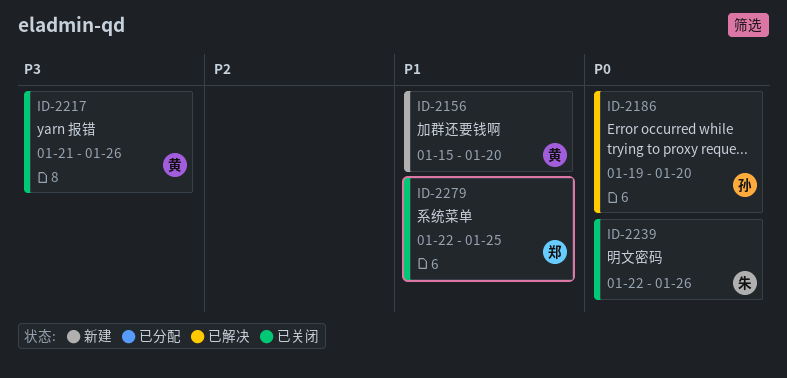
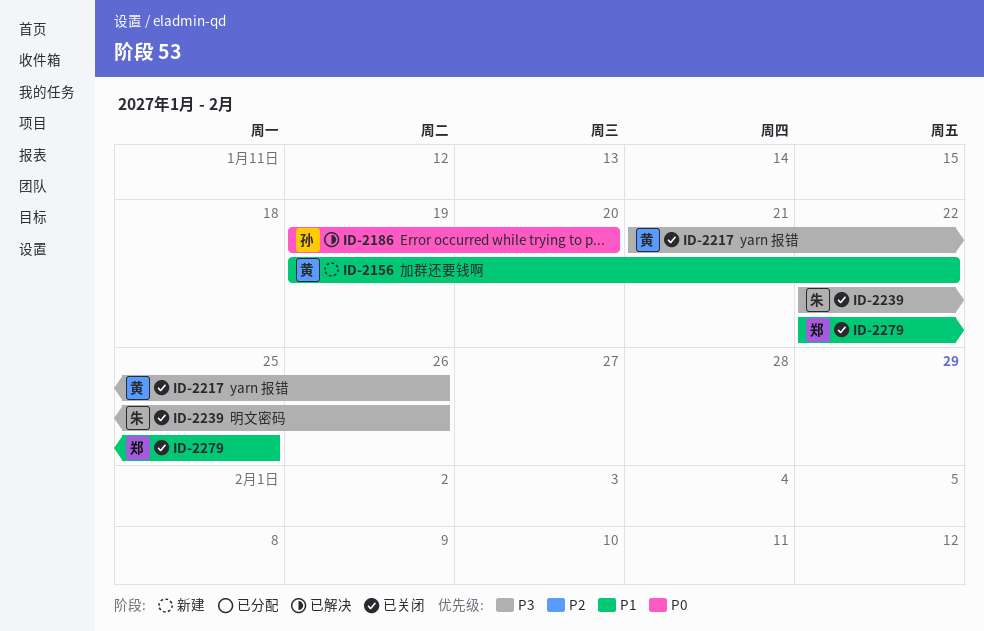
ID-2156, start: Jan 15 -> Jan 19
ID-2156, due: Jan 20 -> Jan 22
ID-2239, priority: P0 -> P3

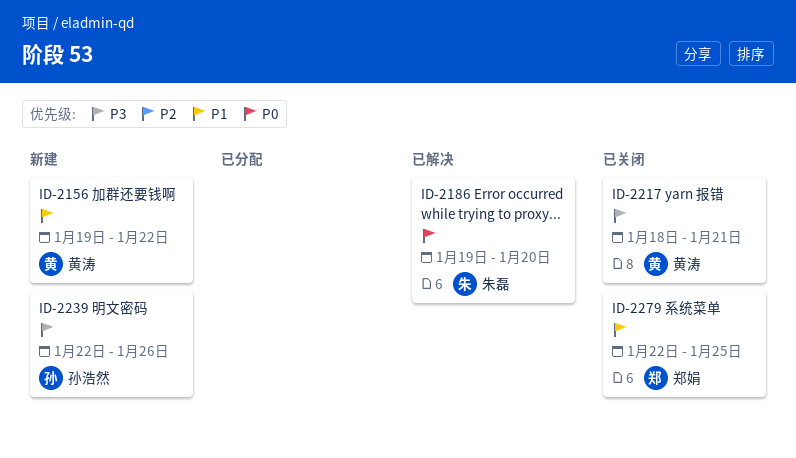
ID-2186, owner: 孙浩然 -> 朱磊
ID-2217, start: Jan 21 -> Jan 18
ID-2217, due: Jan 26 -> Jan 21
ID-2239, status: 已关闭 -> 新建
ID-2239, owner: 朱磊 -> 孙浩然

